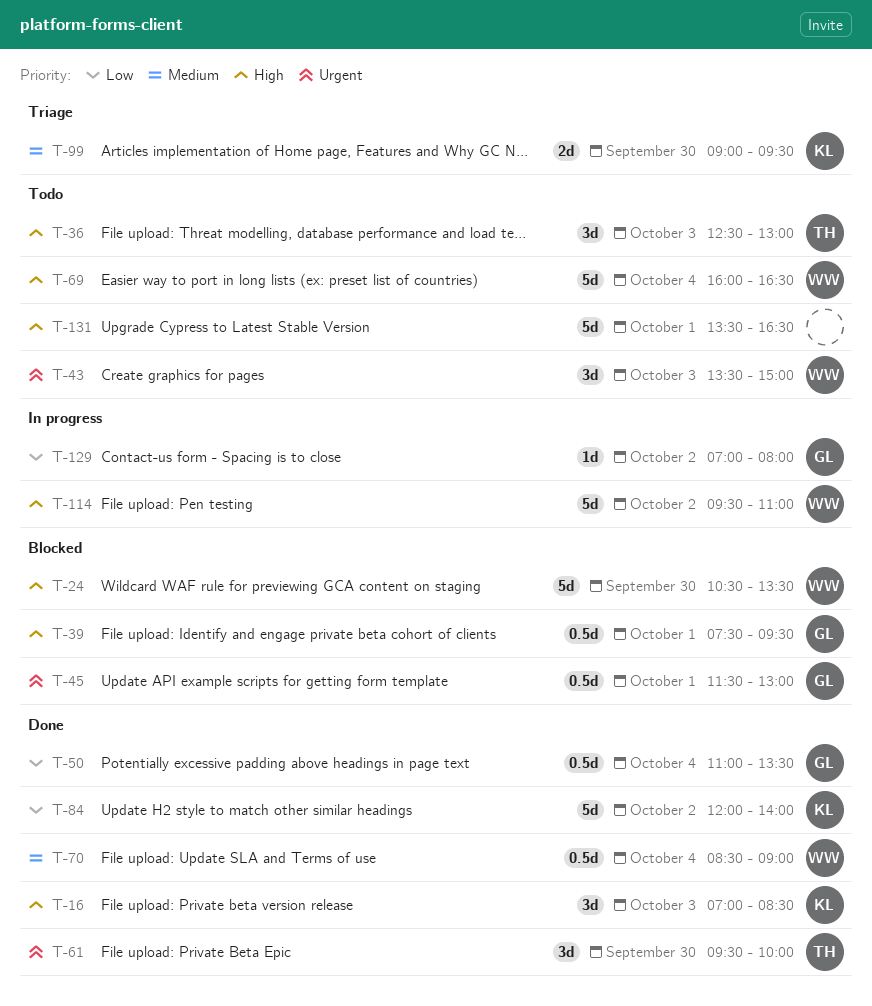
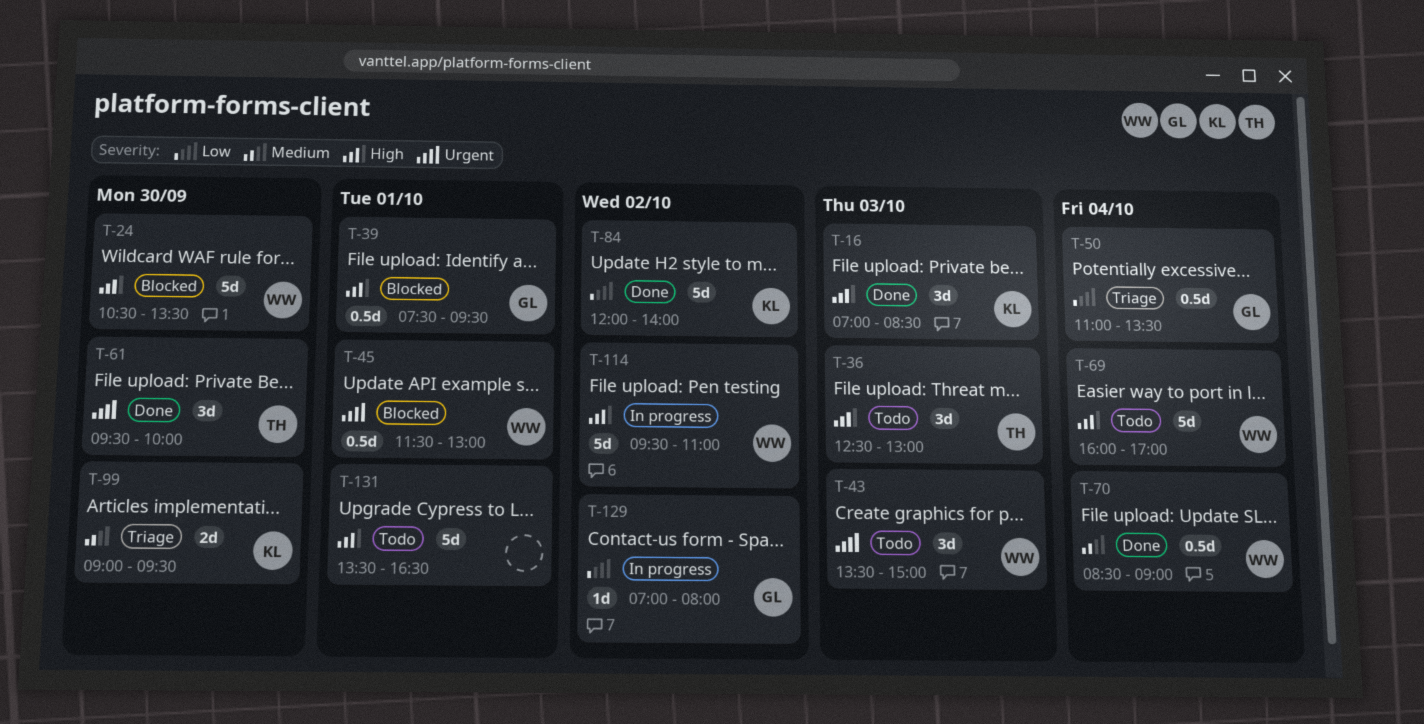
T-45, owner: GL -> WW
T-50, status: Done -> Triage
T-69, ends: 16:30 -> 17:00

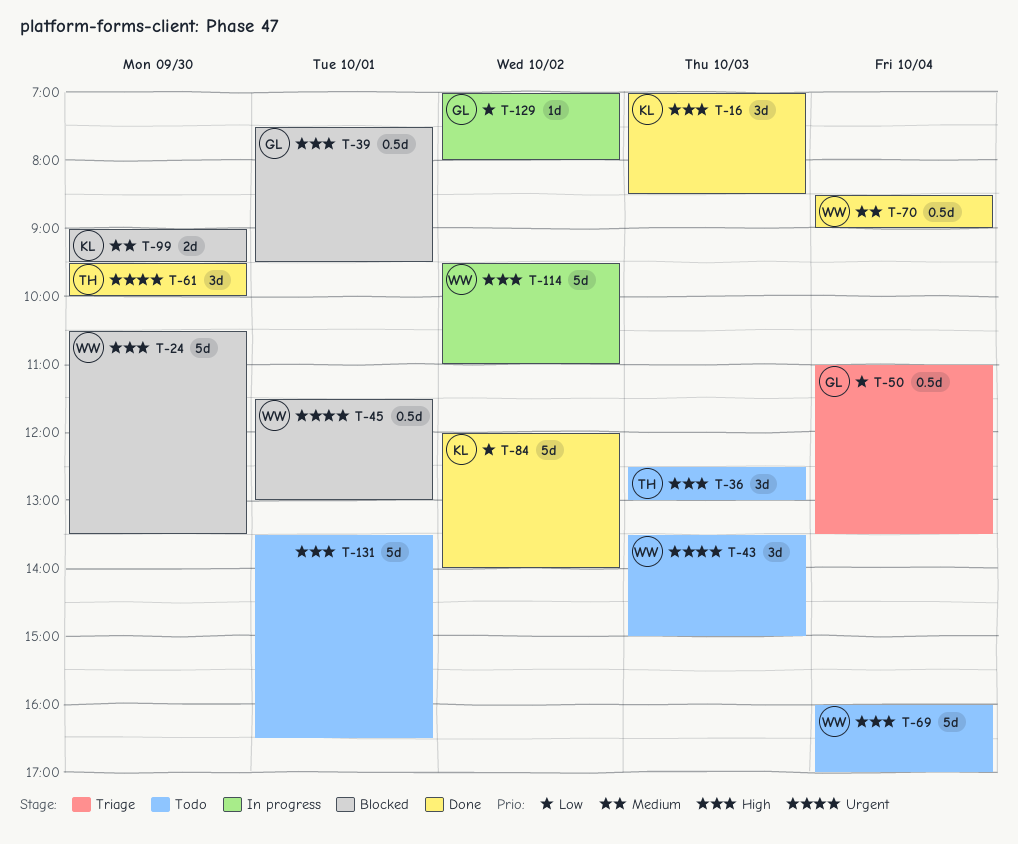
T-99, status: Triage -> Blocked

